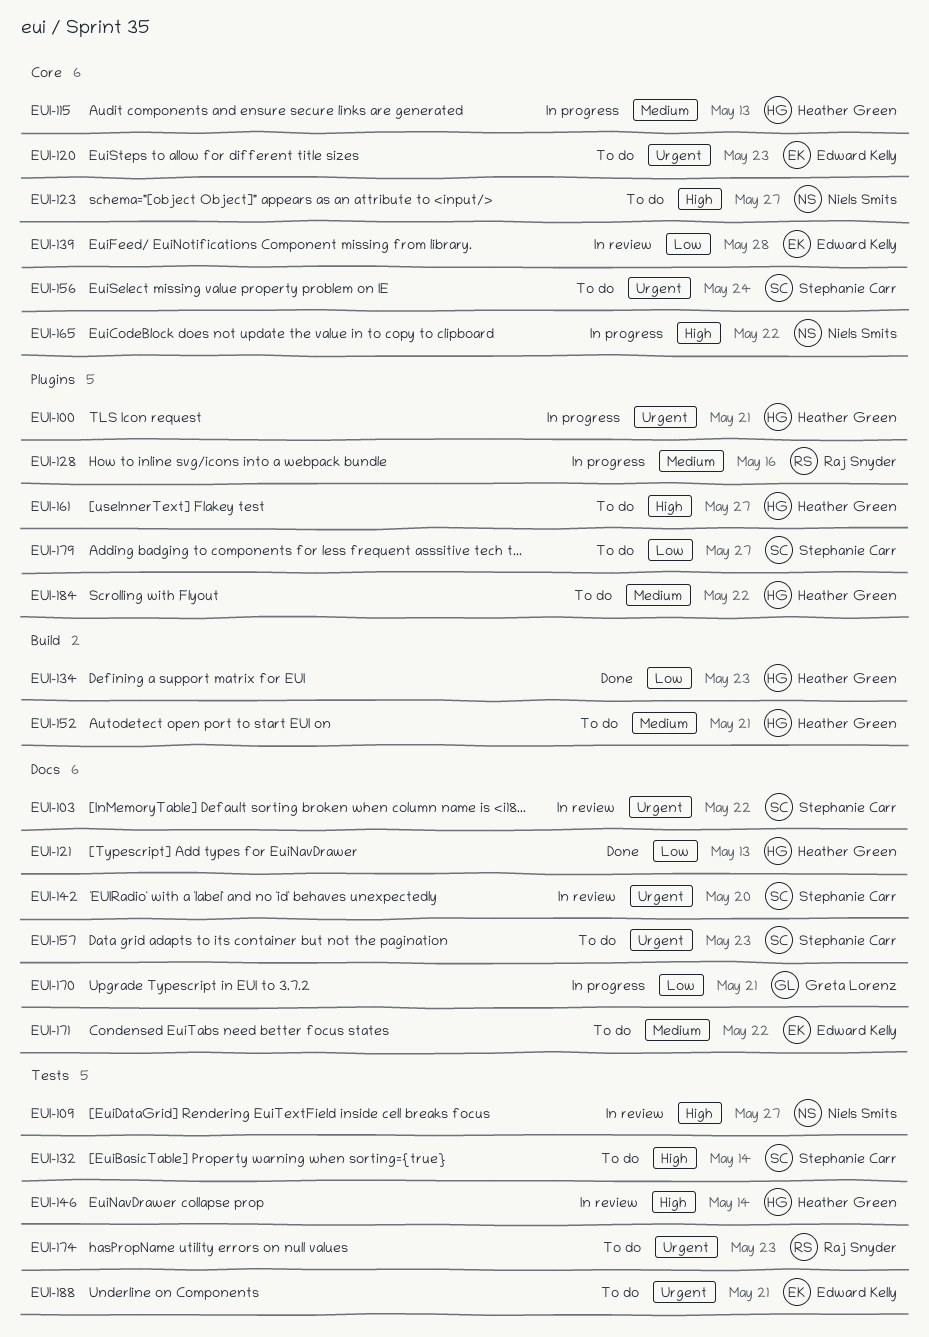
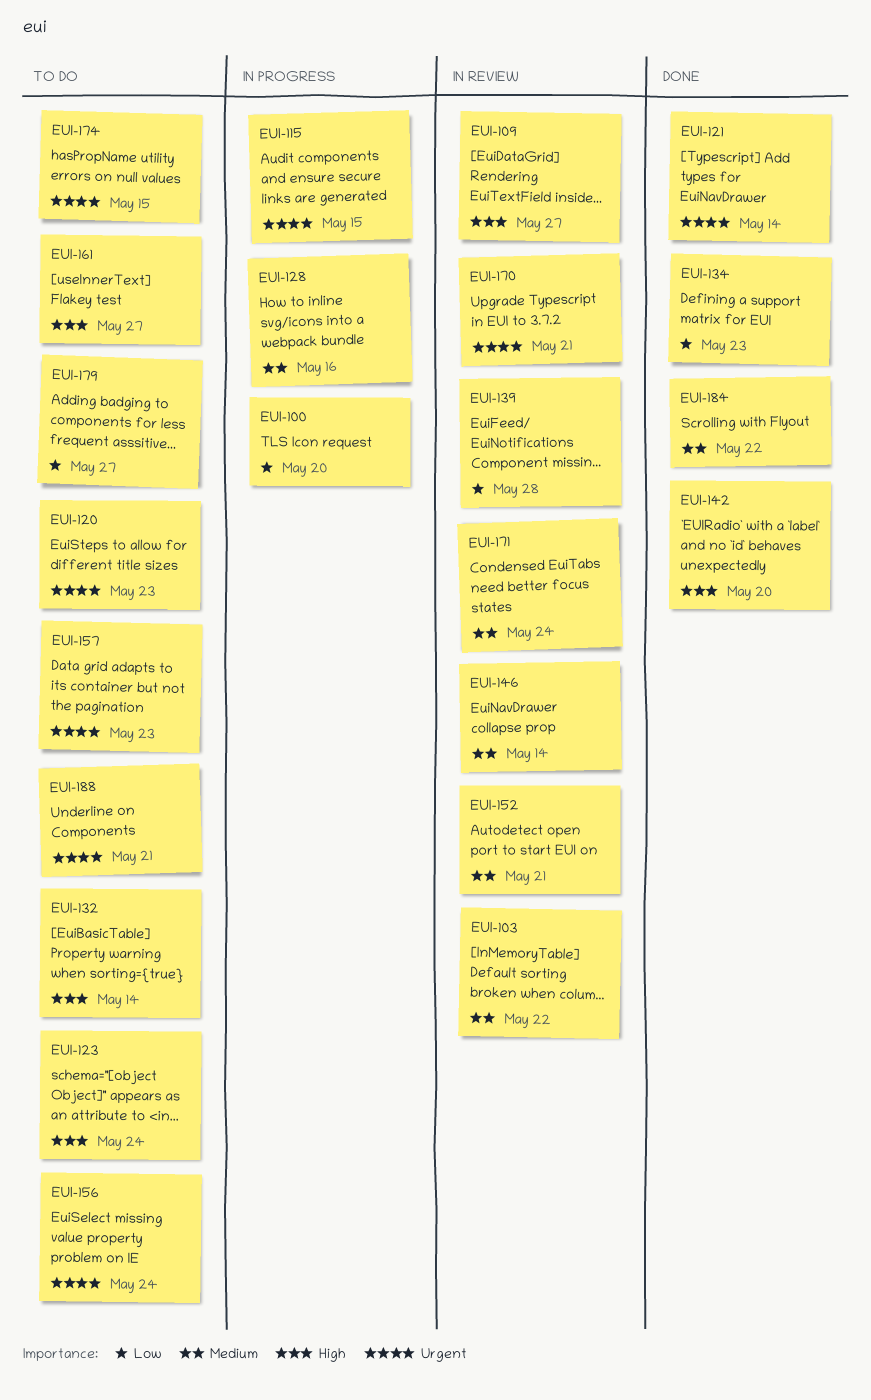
EUI-100, priority: Urgent -> Low
EUI-100, due: May 21 -> May 20
EUI-103, priority: Urgent -> Medium
EUI-115, priority: Medium -> Urgent
EUI-115, due: May 13 -> May 15
EUI-121, priority: Low -> Urgent
EUI-121, due: May 13 -> May 14
EUI-123, due: May 27 -> May 24
EUI-142, status: In review -> Done
EUI-142, priority: Urgent -> High
EUI-146, priority: High -> Medium
EUI-152, status: To do -> In review
EUI-165: present -> none
EUI-170, status: In progress -> In review
EUI-170, priority: Low -> Urgent
EUI-171, status: To do -> In review
EUI-171, due: May 22 -> May 24
EUI-174, due: May 23 -> May 15
EUI-184, status: To do -> Done

